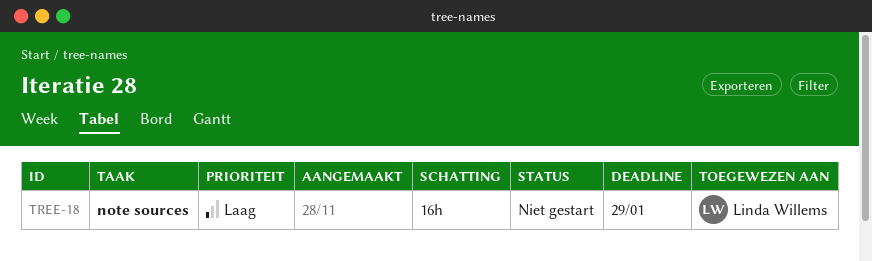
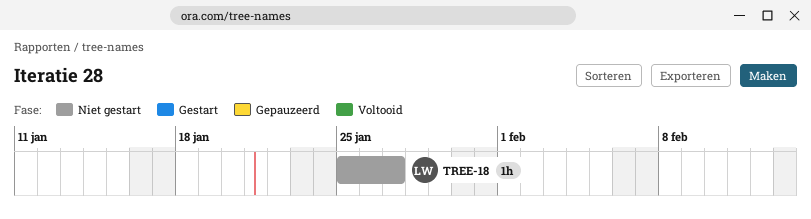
TREE-18, estimate: 16h -> 1h
TREE-18, due: Jan 29 -> Jan 27

